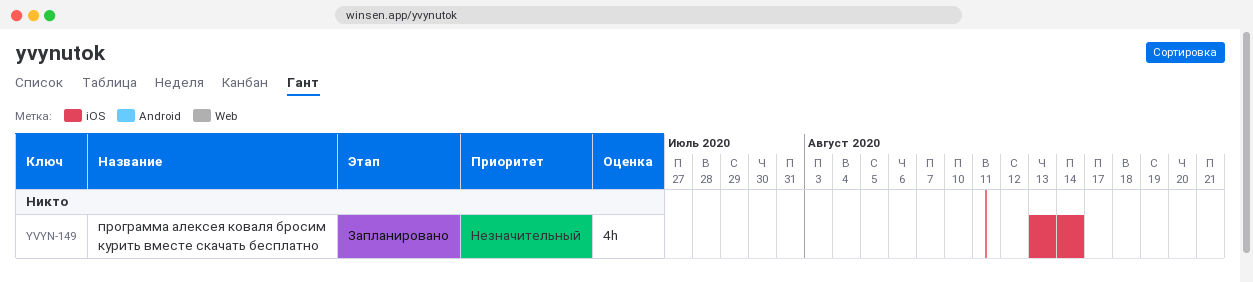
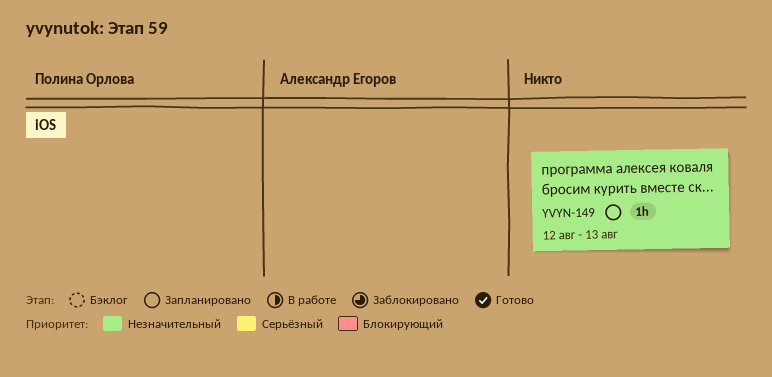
YVYN-149, estimate: 4h -> 1h
YVYN-149, start: Aug 13 -> Aug 12
YVYN-149, due: Aug 14 -> Aug 13

